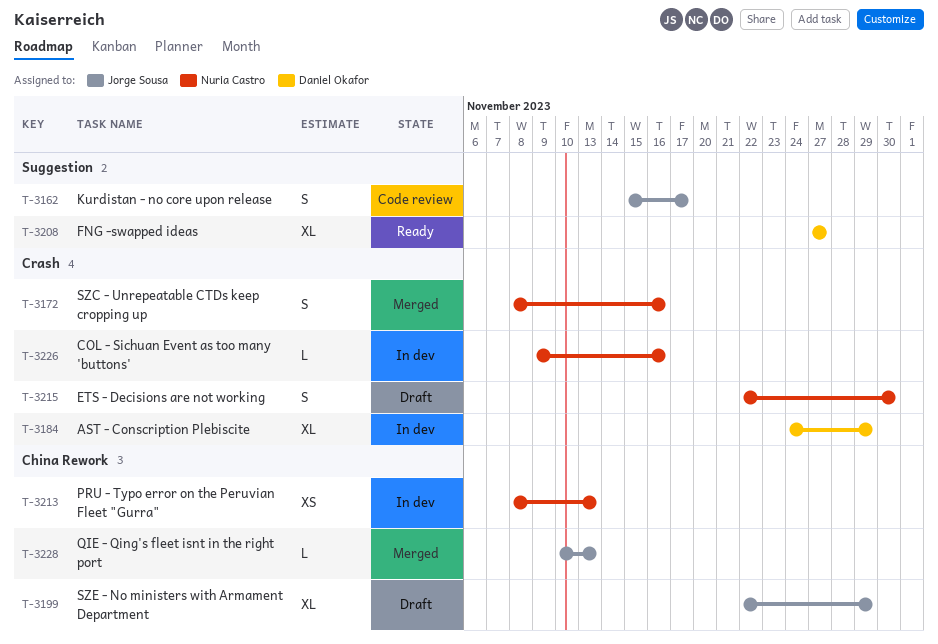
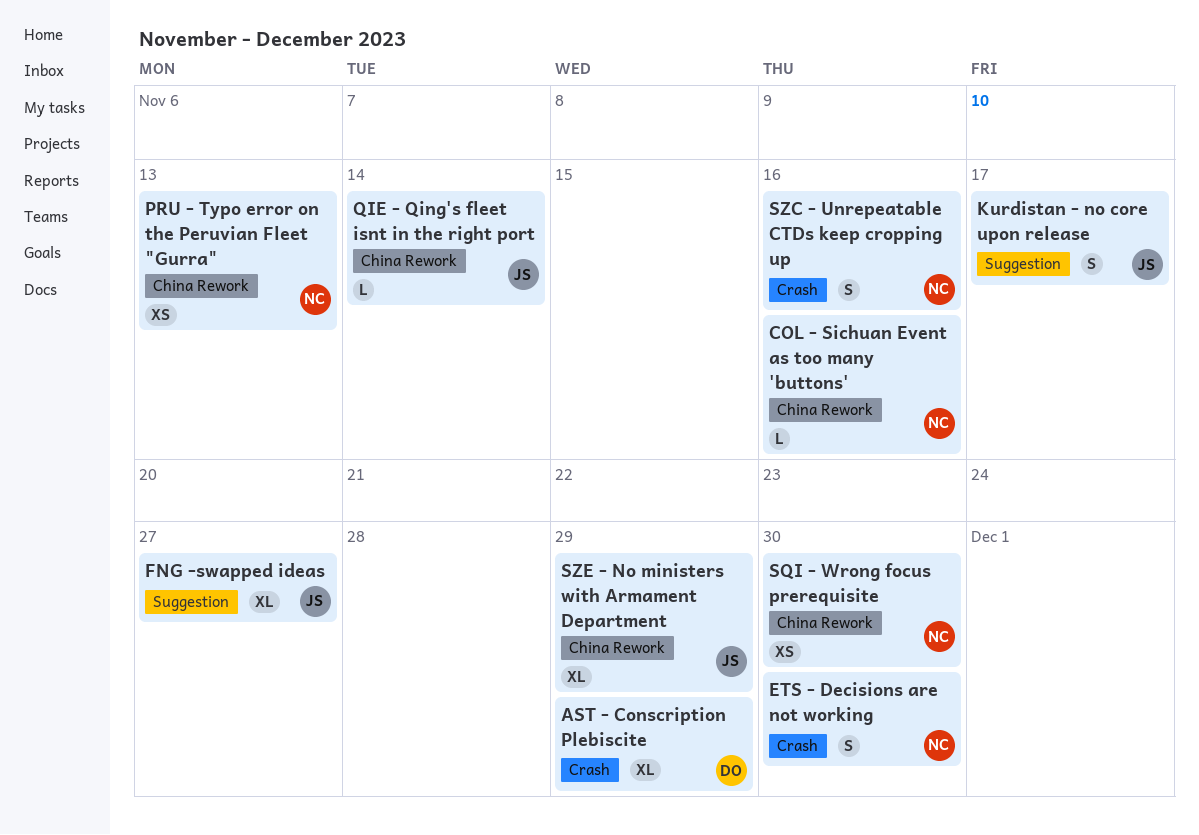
COL - Sichuan Event as too many 'buttons', label: Crash -> China Rework
FNG -swapped ideas, owner: Daniel Okafor -> Jorge Sousa
QIE - Qing's fleet isnt in the right port, due: Nov 13 -> Nov 14
SQI - Wrong focus prerequisite: none -> present

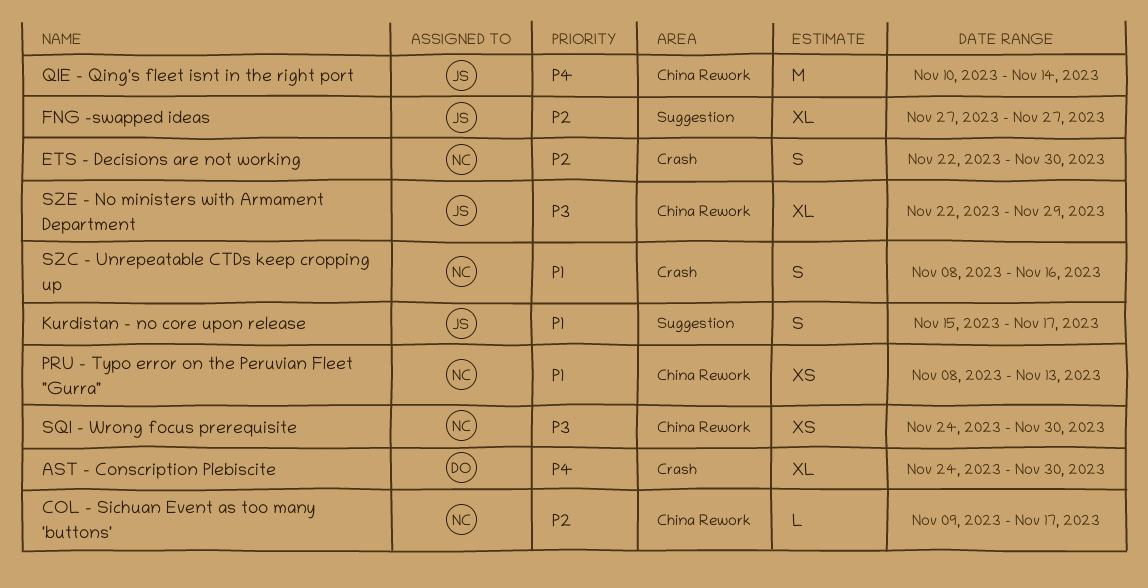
AST - Conscription Plebiscite, due: Nov 29 -> Nov 30
COL - Sichuan Event as too many 'buttons', due: Nov 16 -> Nov 17
QIE - Qing's fleet isnt in the right port, estimate: L -> M

